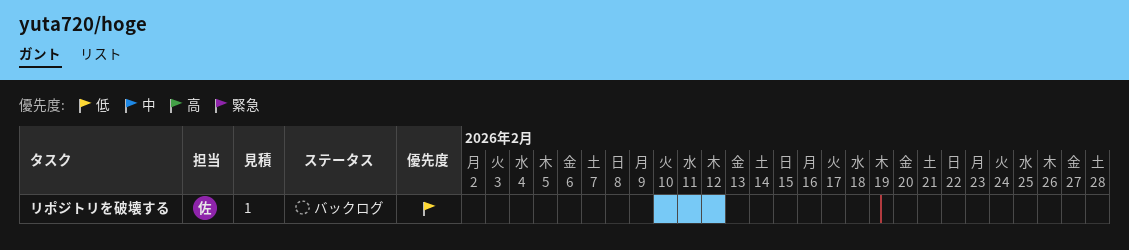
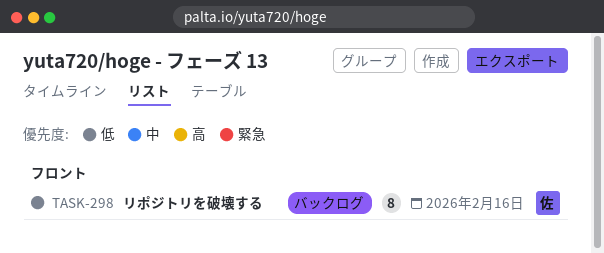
リポジトリを破壊する, estimate: 1 -> 8
リポジトリを破壊する, due: Feb 12 -> Feb 16

